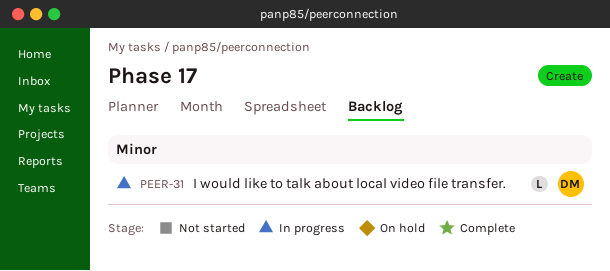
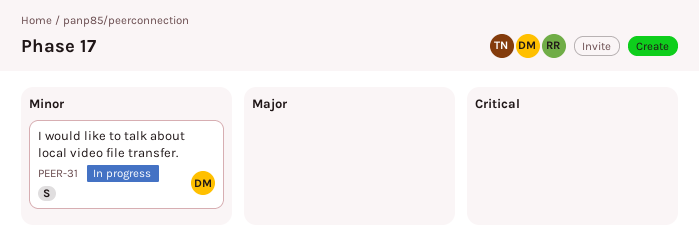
PEER-31, estimate: L -> S

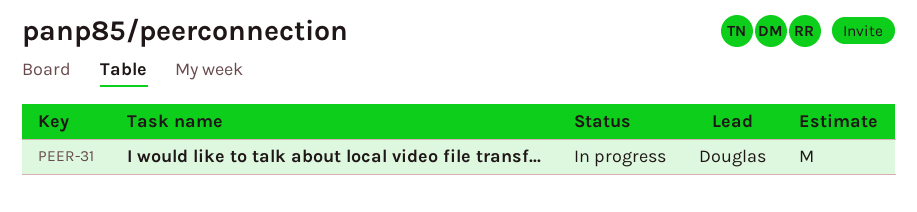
PEER-31, estimate: S -> M

